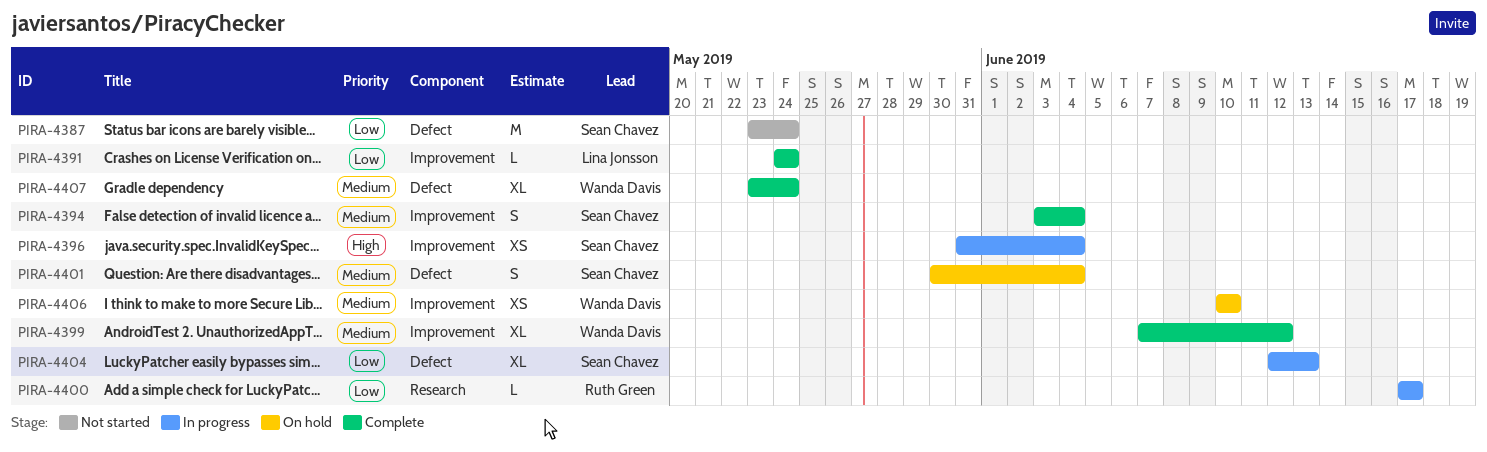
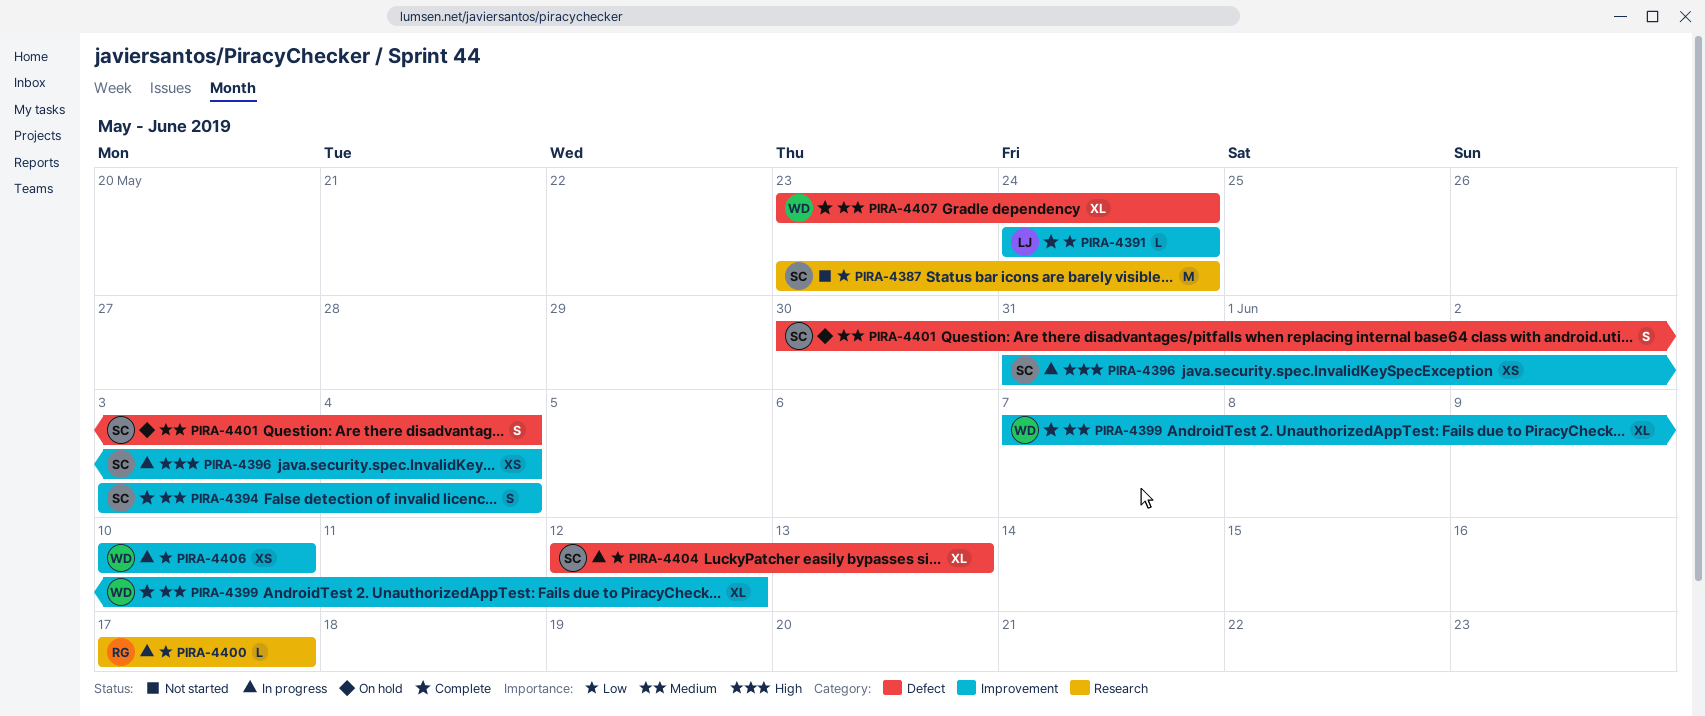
PIRA-4387, label: Defect -> Research
PIRA-4406, status: On hold -> In progress
PIRA-4406, priority: Medium -> Low

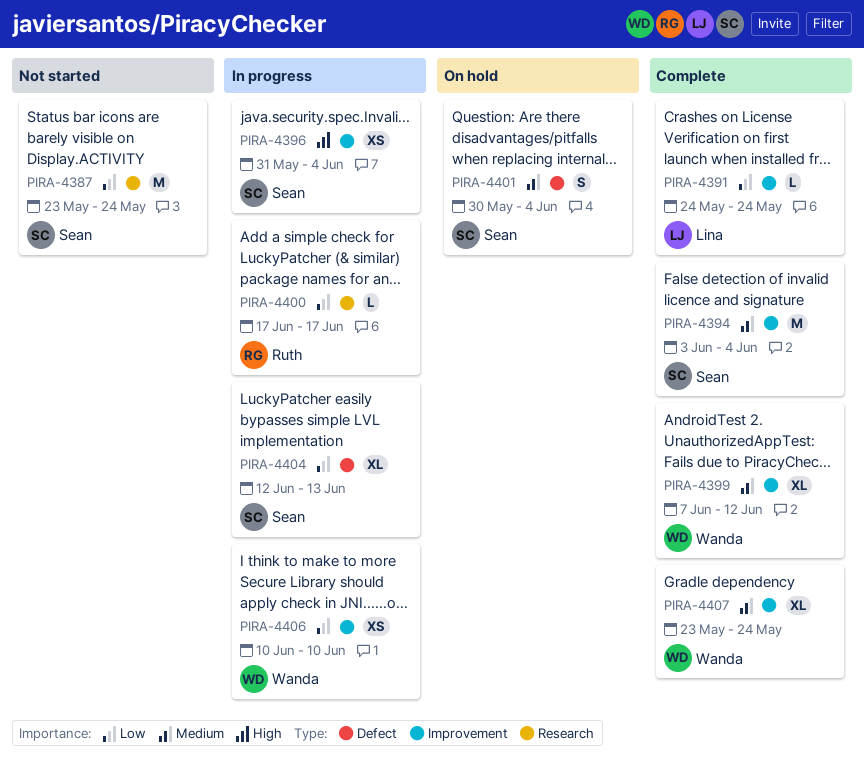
PIRA-4394, estimate: S -> M
PIRA-4407, label: Defect -> Improvement

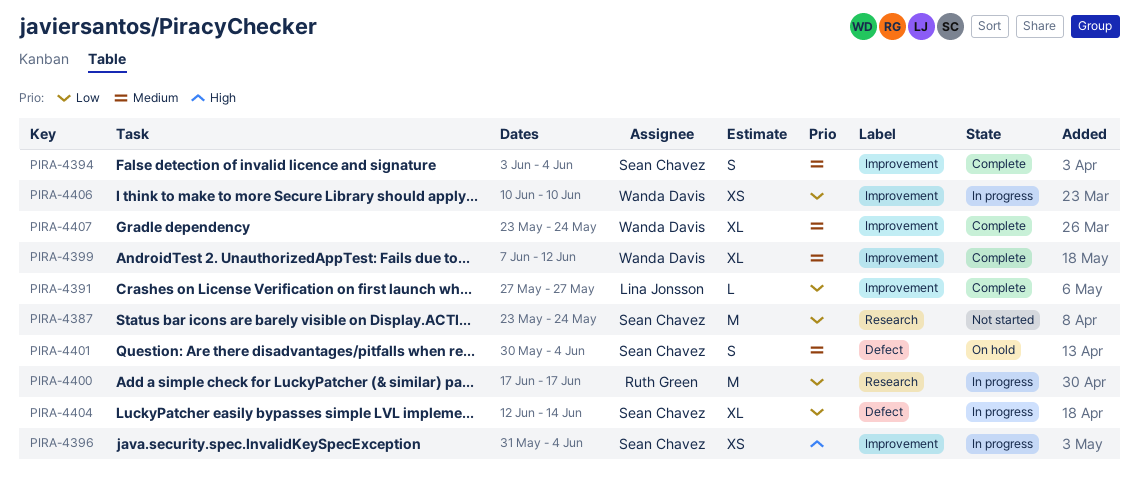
PIRA-4391, start: May 24 -> May 27
PIRA-4391, due: May 24 -> May 27
PIRA-4394, estimate: M -> S
PIRA-4400, estimate: L -> M
PIRA-4404, due: Jun 13 -> Jun 14

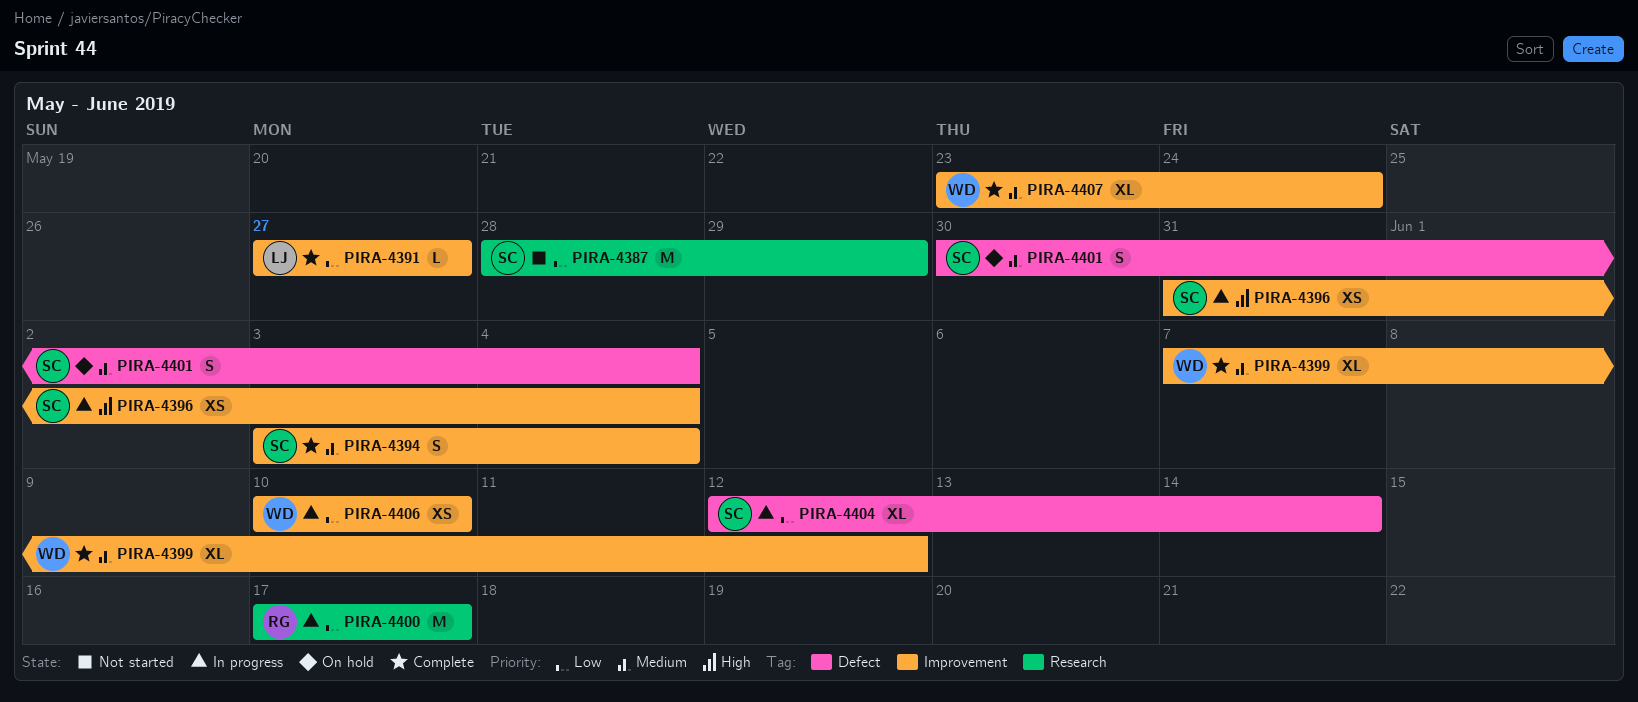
PIRA-4387, start: May 23 -> May 28
PIRA-4387, due: May 24 -> May 29

